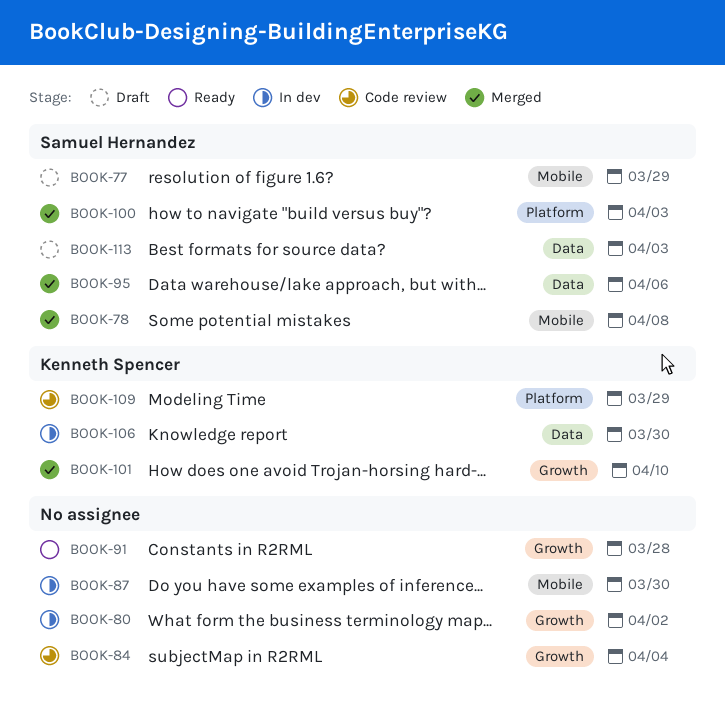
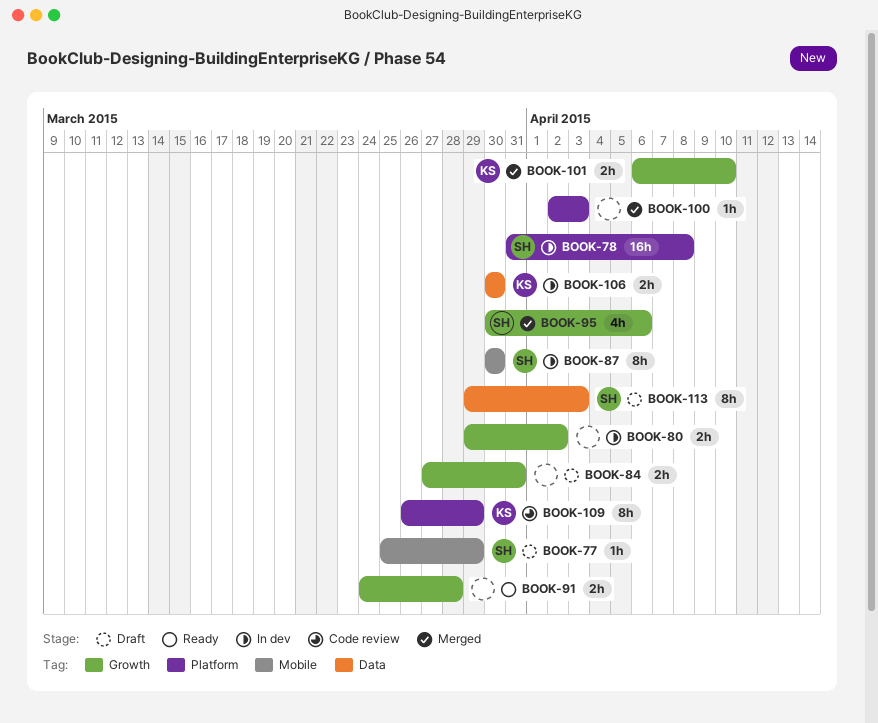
BOOK-78, status: Merged -> In dev
BOOK-78, label: Mobile -> Platform
BOOK-84, status: Code review -> Draft
BOOK-84, due: Apr 4 -> Mar 31
BOOK-87, owner: none -> Samuel Hernandez
BOOK-95, label: Data -> Growth
BOOK-100, owner: Samuel Hernandez -> none

